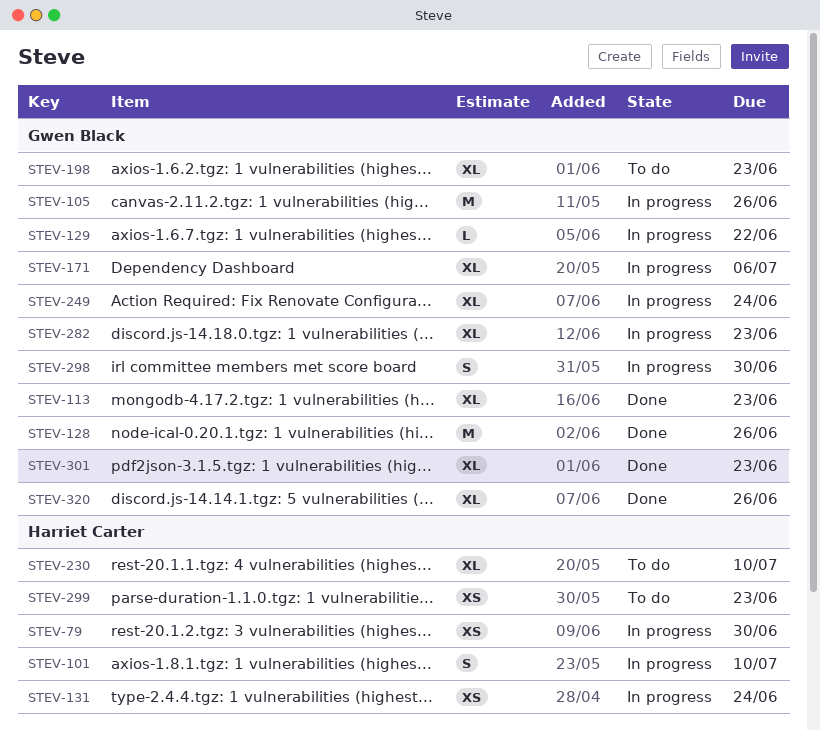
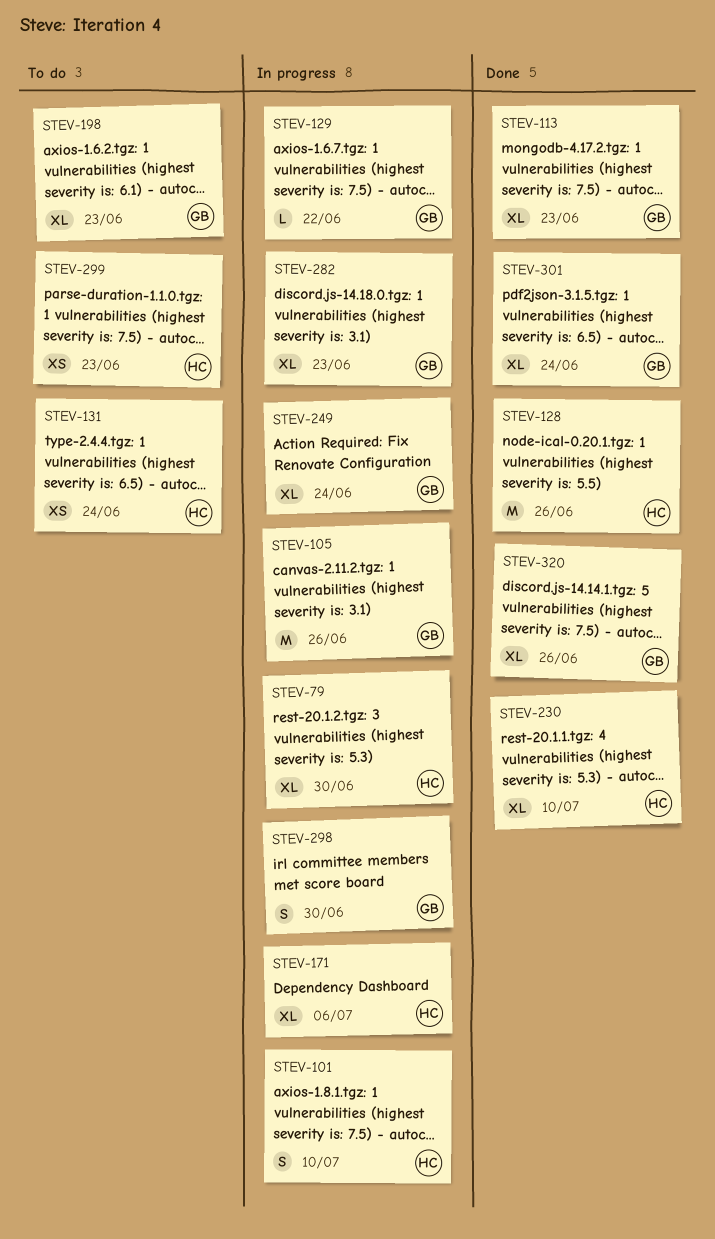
STEV-79, estimate: XS -> XL
STEV-128, owner: Gwen Black -> Harriet Carter
STEV-131, status: In progress -> To do
STEV-171, owner: Gwen Black -> Harriet Carter
STEV-230, status: To do -> Done
STEV-301, due: Jun 23 -> Jun 24

